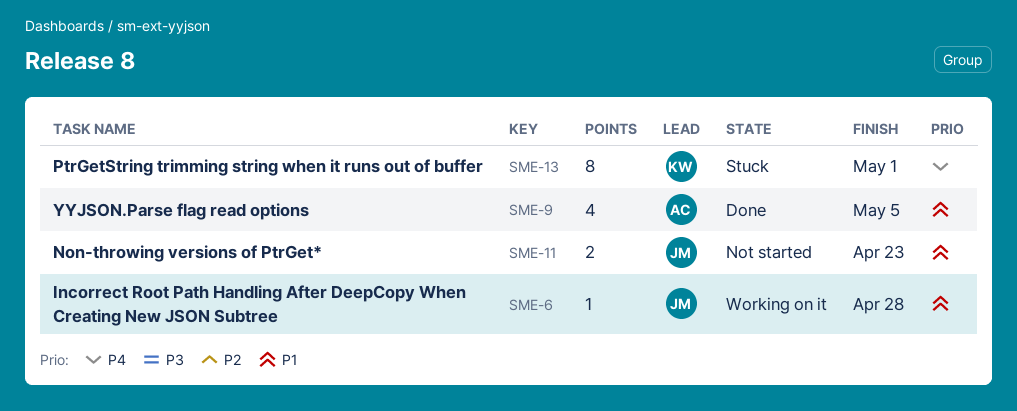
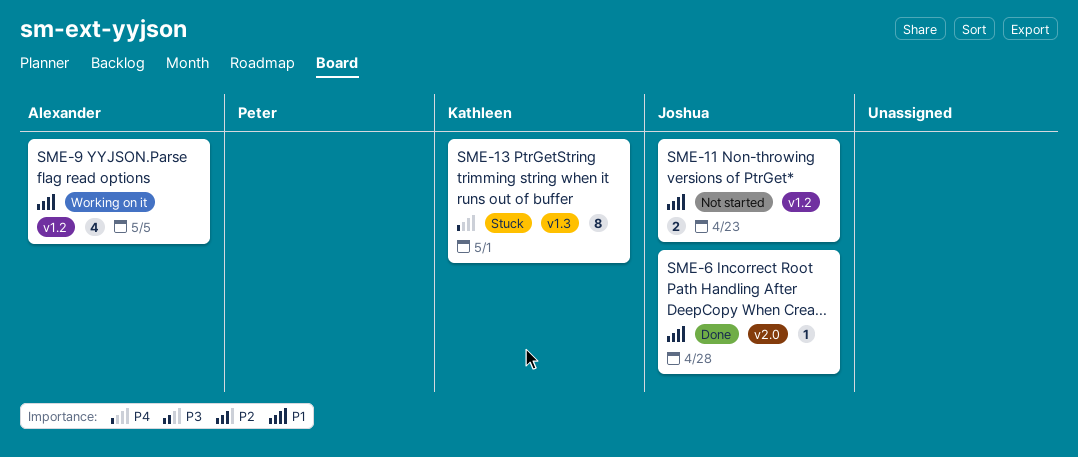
SME-6, status: Working on it -> Done
SME-9, status: Done -> Working on it

